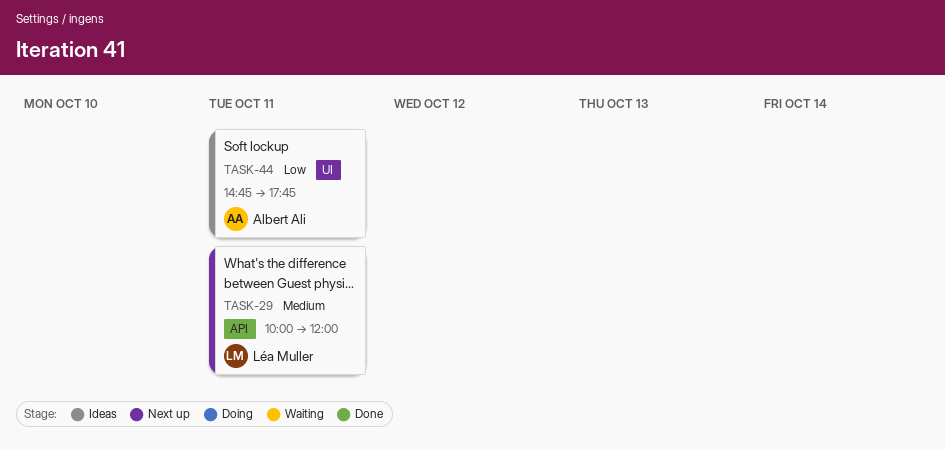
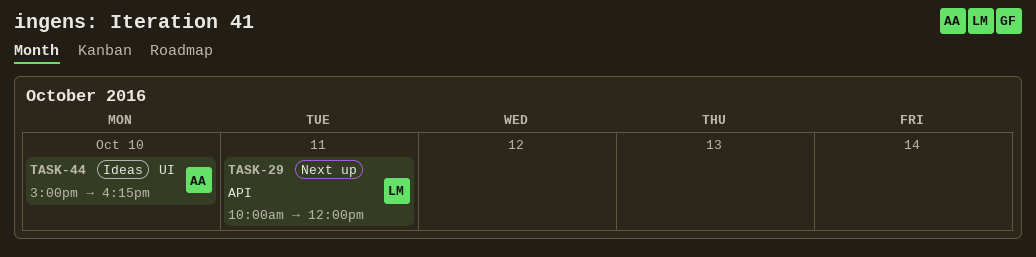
TASK-44, day: Oct 11 -> Oct 10
TASK-44, begins: 14:45 -> 15:00
TASK-44, ends: 17:45 -> 16:15

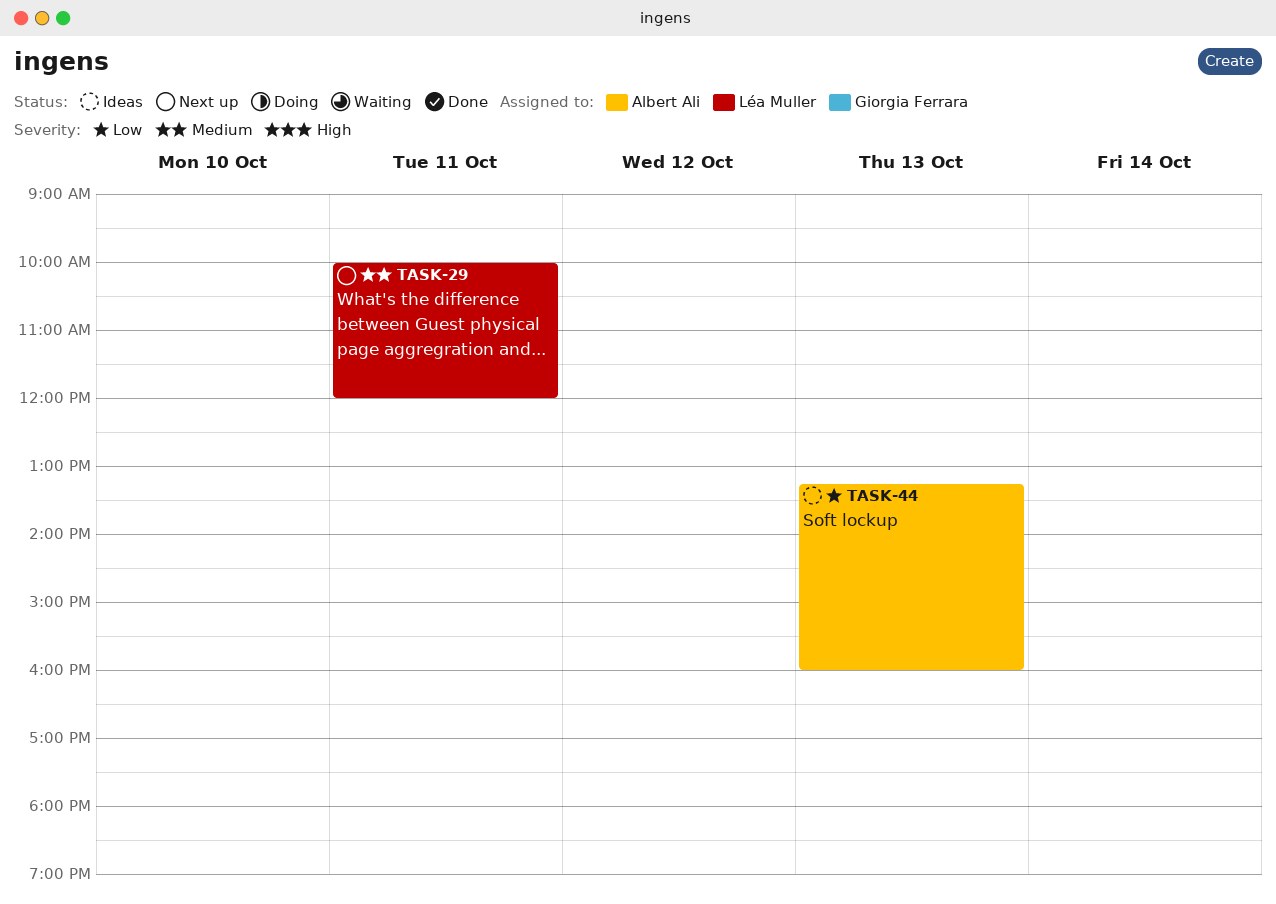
TASK-44, day: Oct 10 -> Oct 13
TASK-44, begins: 15:00 -> 13:15
TASK-44, ends: 16:15 -> 16:00

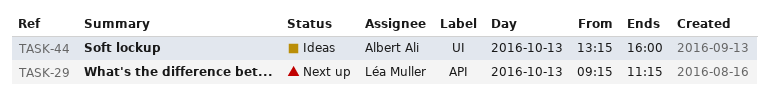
TASK-29, day: Oct 11 -> Oct 13
TASK-29, begins: 10:00 -> 09:15
TASK-29, ends: 12:00 -> 11:15

